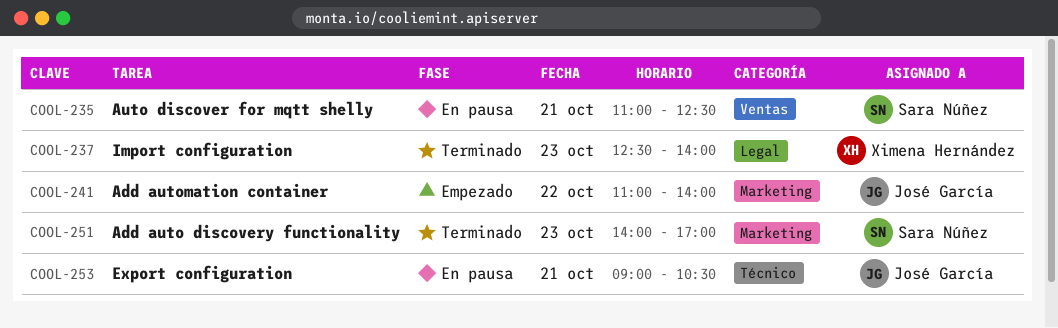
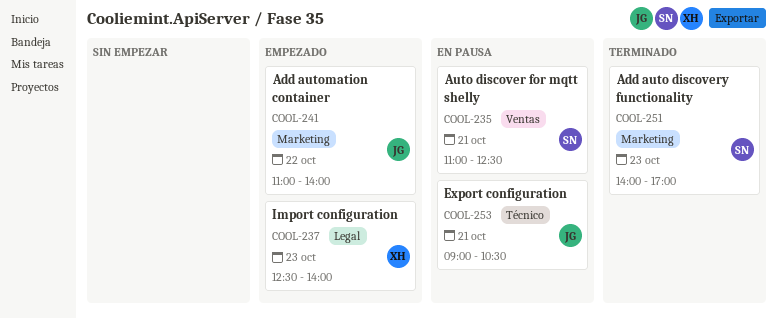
COOL-237, status: Terminado -> Empezado

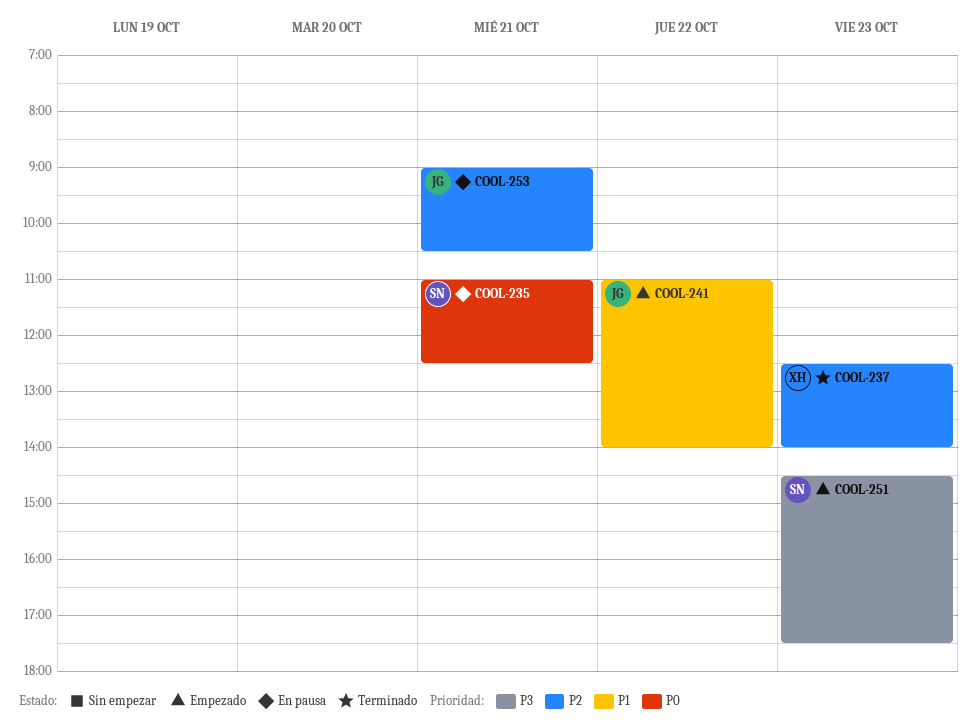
COOL-237, status: Empezado -> Terminado
COOL-251, status: Terminado -> Empezado
COOL-251, begins: 14:00 -> 14:30
COOL-251, ends: 17:00 -> 17:30

